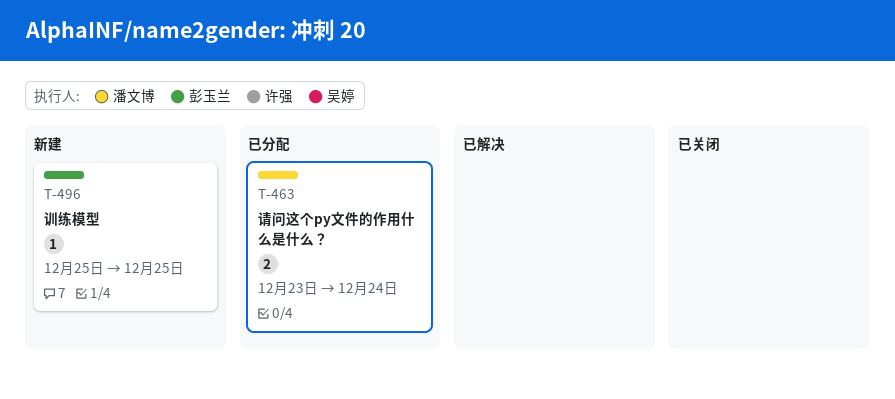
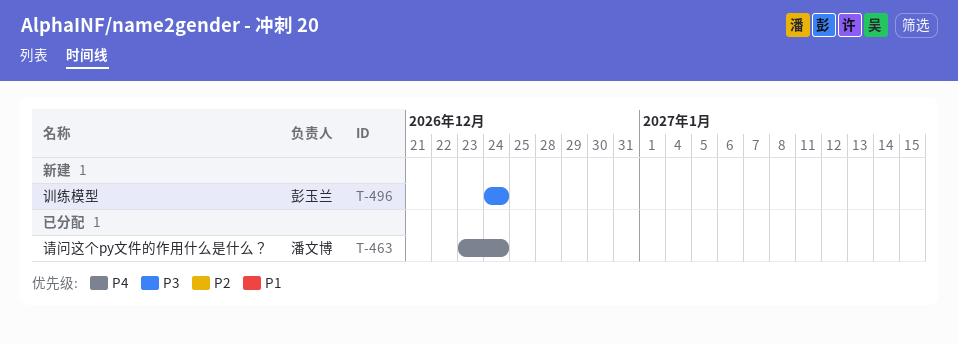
T-496, start: Dec 25 -> Dec 24
T-496, due: Dec 25 -> Dec 24

